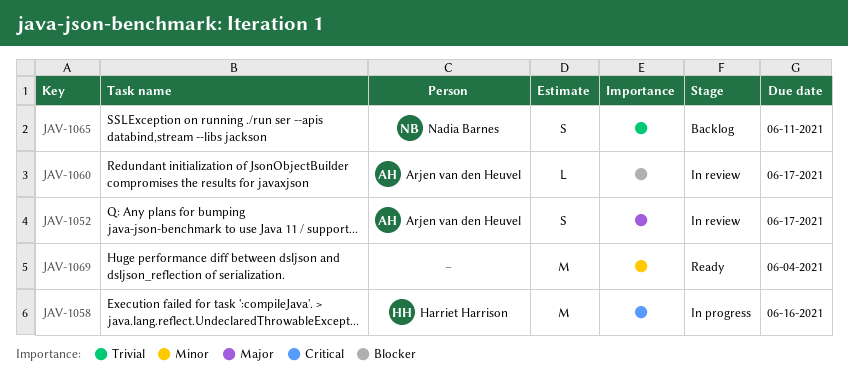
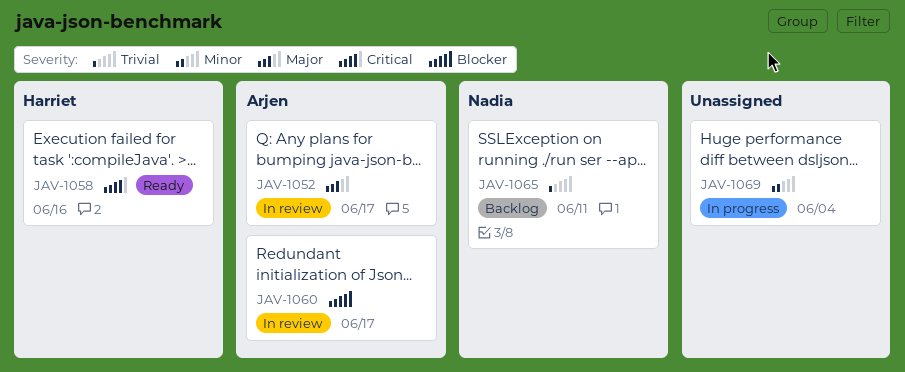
JAV-1058, status: In progress -> Ready
JAV-1069, status: Ready -> In progress

